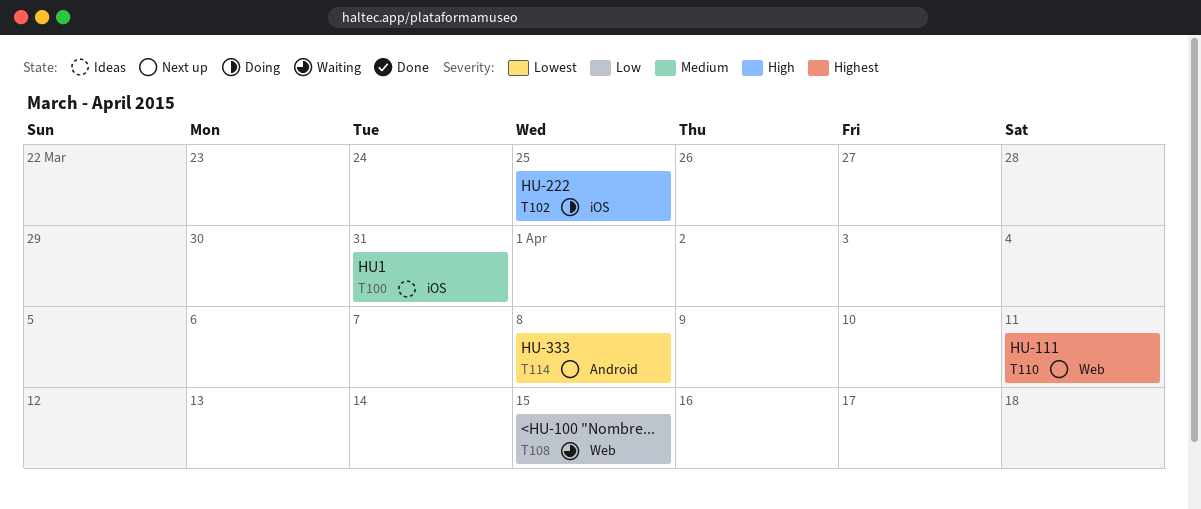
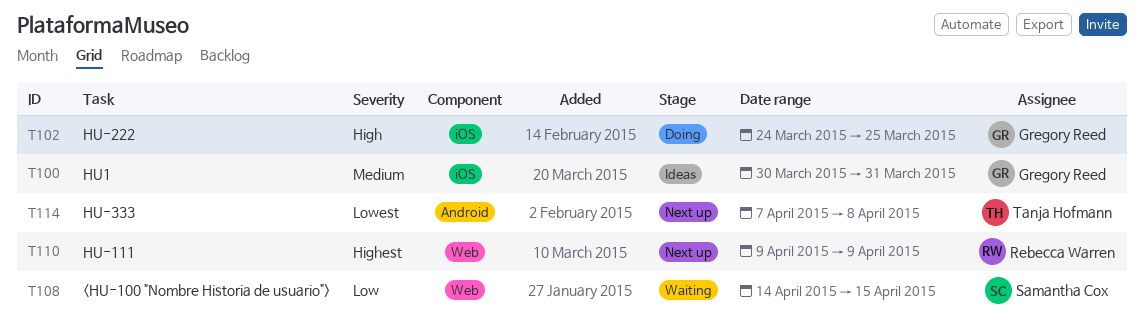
T110, due: Apr 11 -> Apr 9

